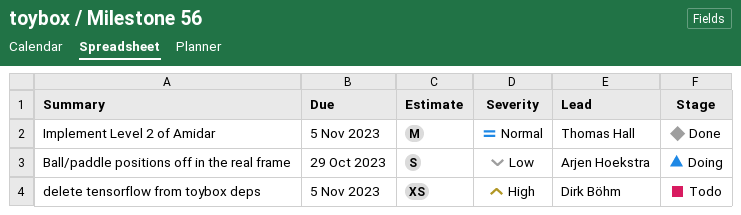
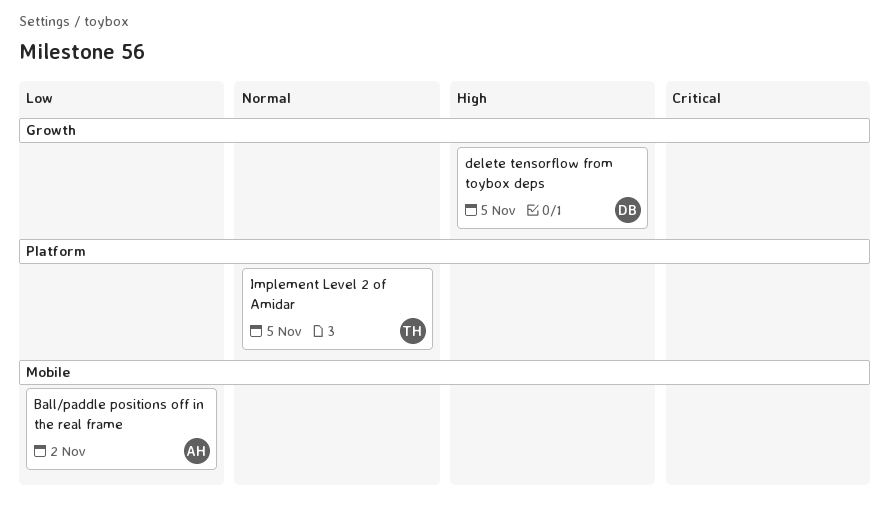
Ball/paddle positions off in the real frame, due: Oct 29 -> Nov 2

